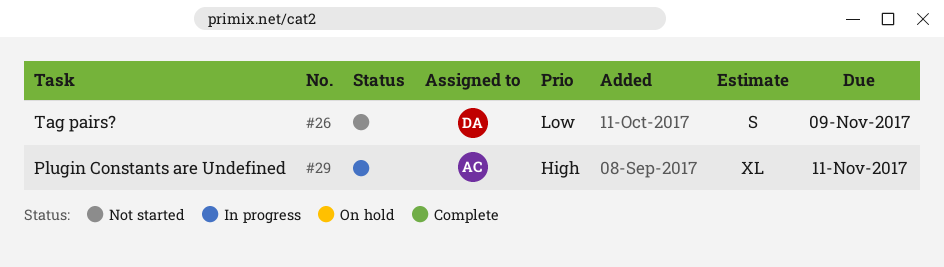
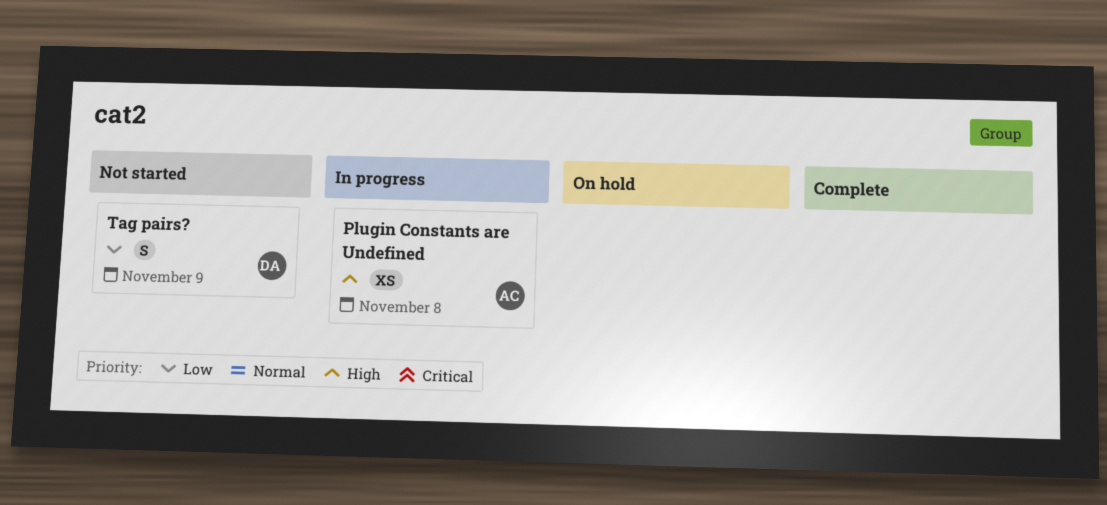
Plugin Constants are Undefined, estimate: XL -> XS
Plugin Constants are Undefined, due: Nov 11 -> Nov 8

